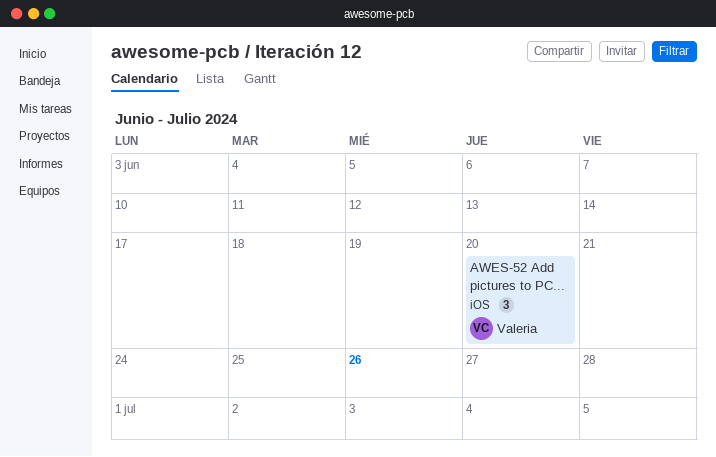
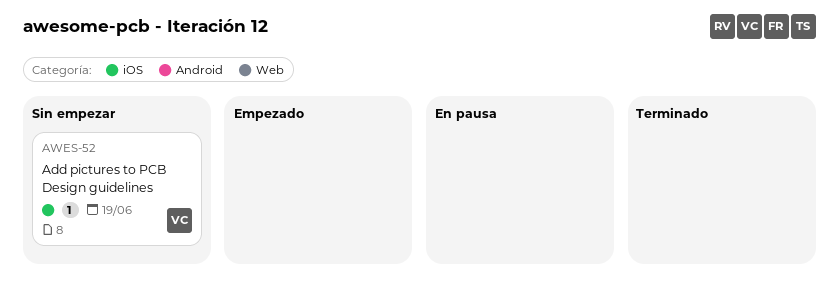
AWES-52, estimate: 3 -> 1
AWES-52, due: Jun 20 -> Jun 19

